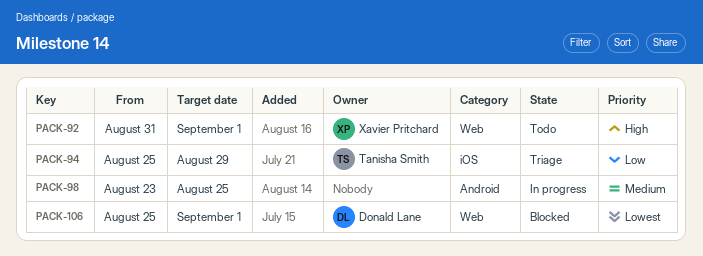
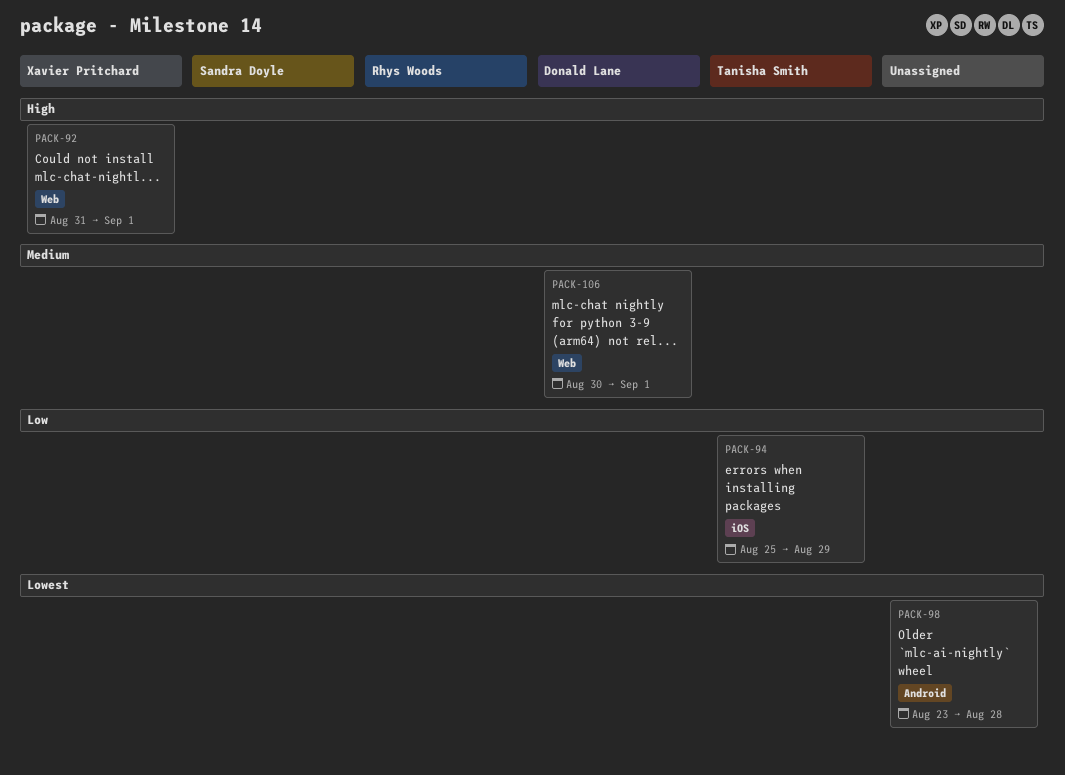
PACK-98, priority: Medium -> Lowest
PACK-98, due: Aug 25 -> Aug 28
PACK-106, priority: Lowest -> Medium
PACK-106, start: Aug 25 -> Aug 30

